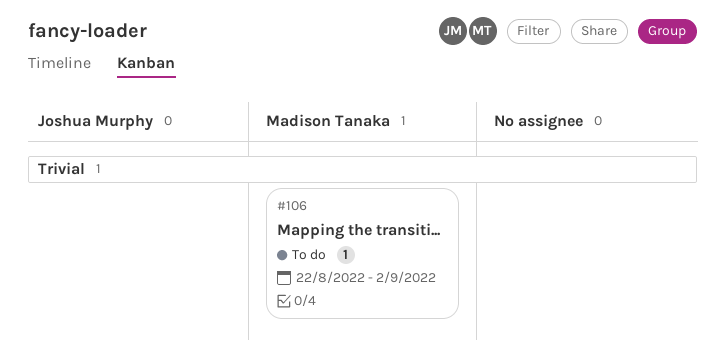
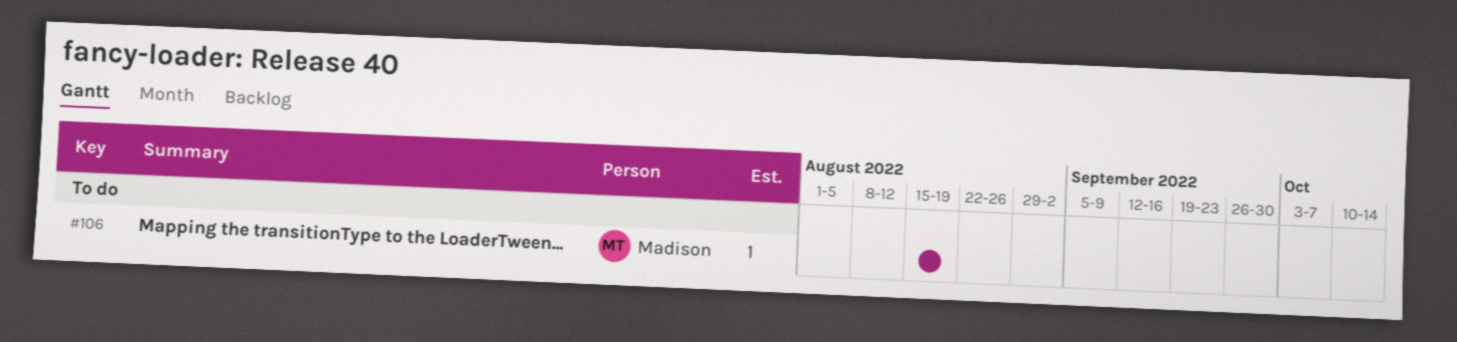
#106, start: Aug 22 -> Aug 15
#106, due: Sep 2 -> Aug 19

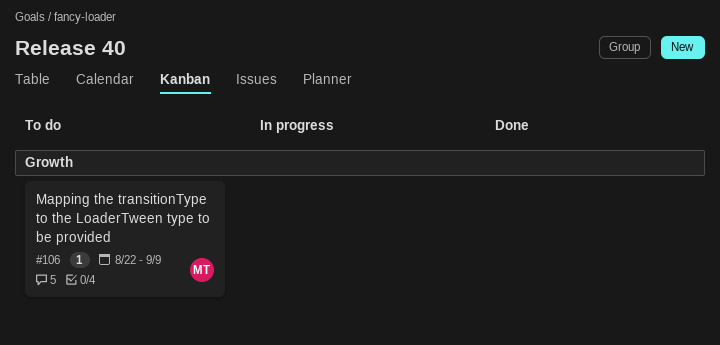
#106, start: Aug 15 -> Aug 22
#106, due: Aug 19 -> Sep 9

